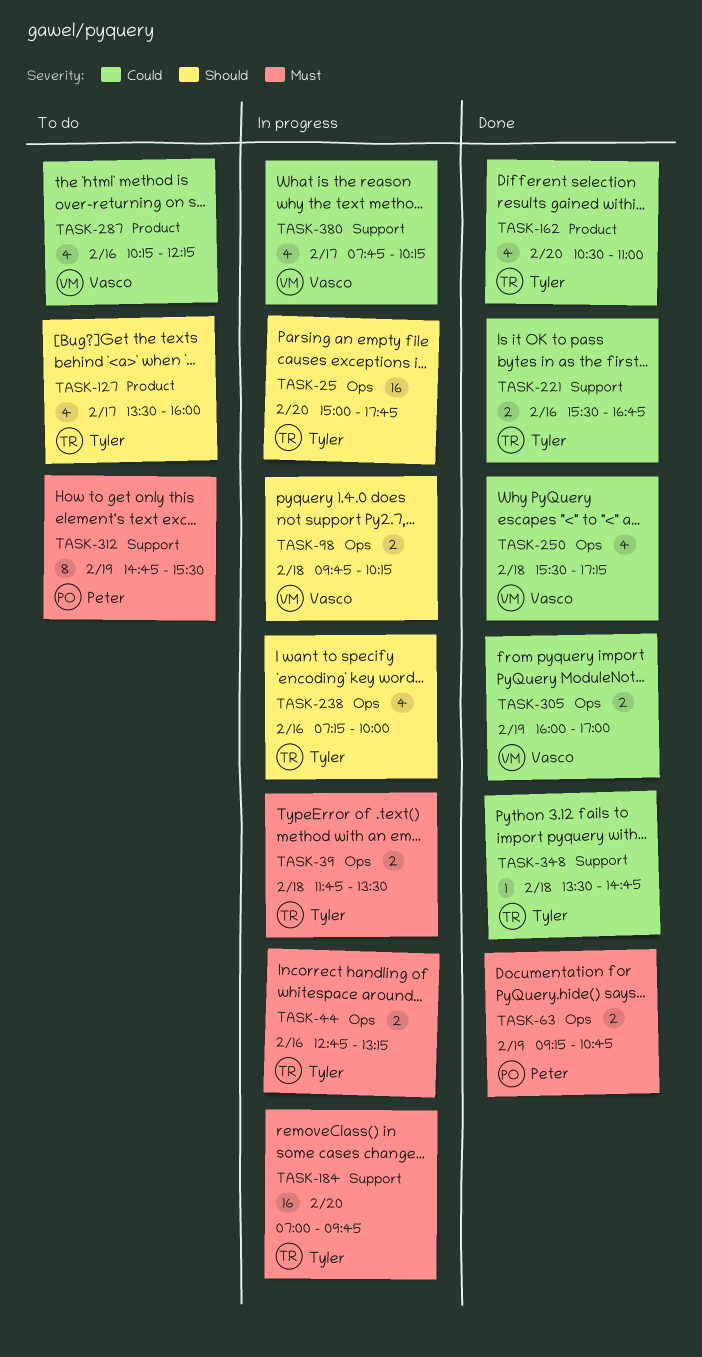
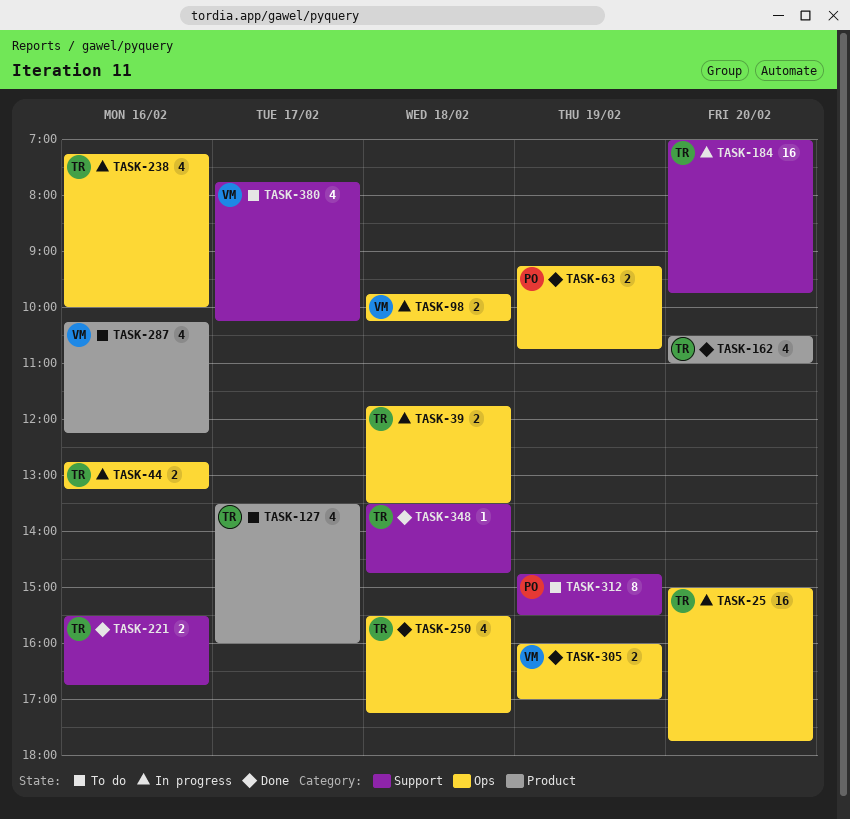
TASK-250, owner: Vasco -> Tyler
TASK-380, status: In progress -> To do

